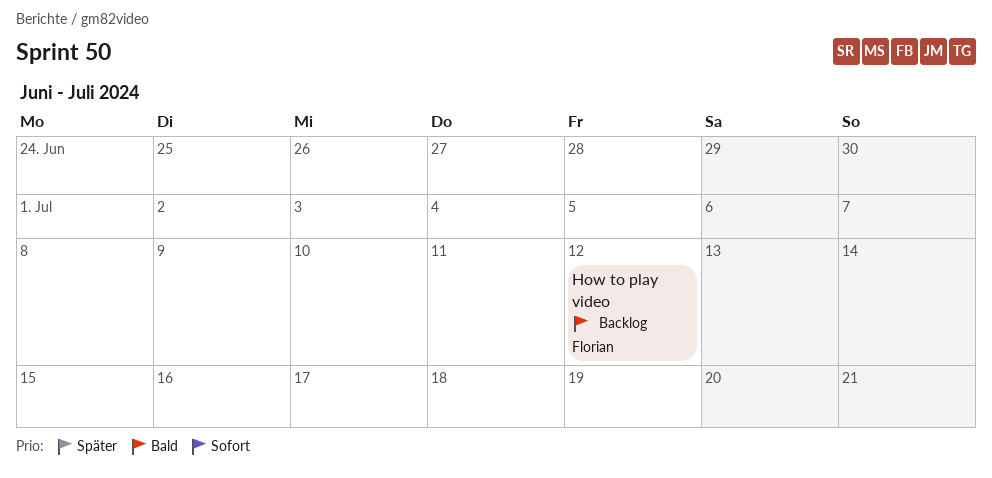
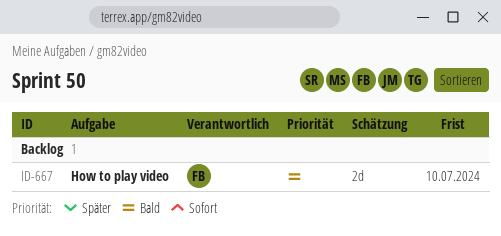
How to play video, due: Jul 12 -> Jul 10

